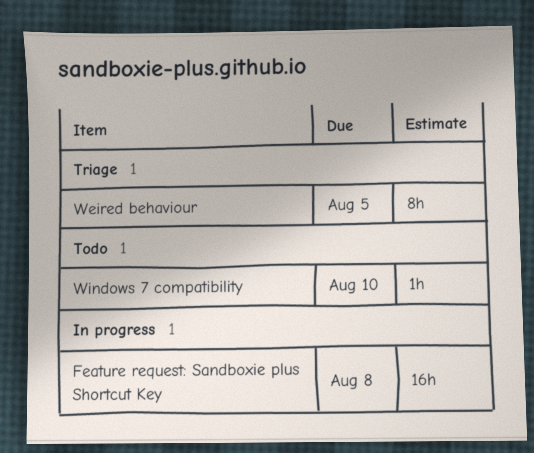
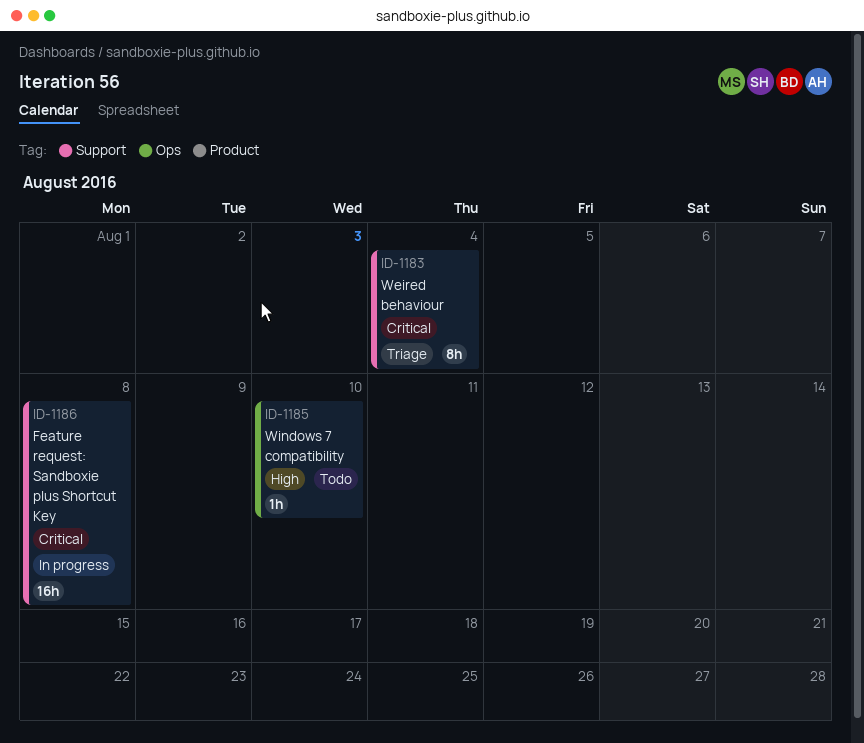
Weired behaviour, due: Aug 5 -> Aug 4

